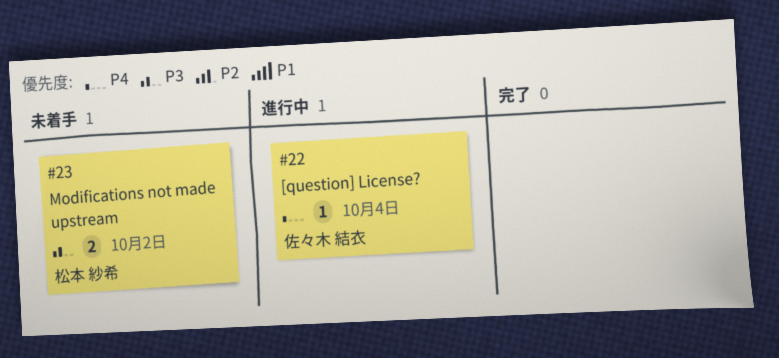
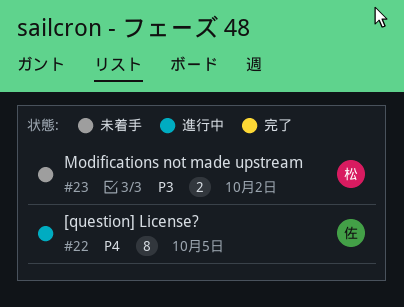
#22, estimate: 1 -> 8
#22, due: Oct 4 -> Oct 5

